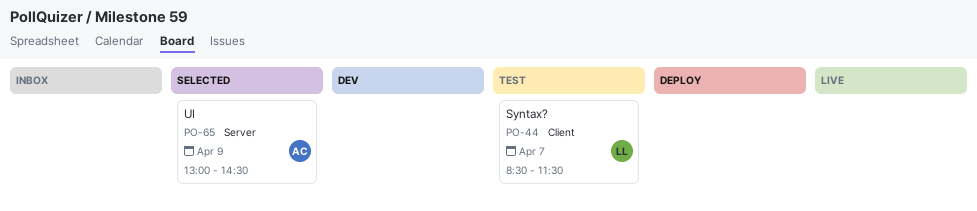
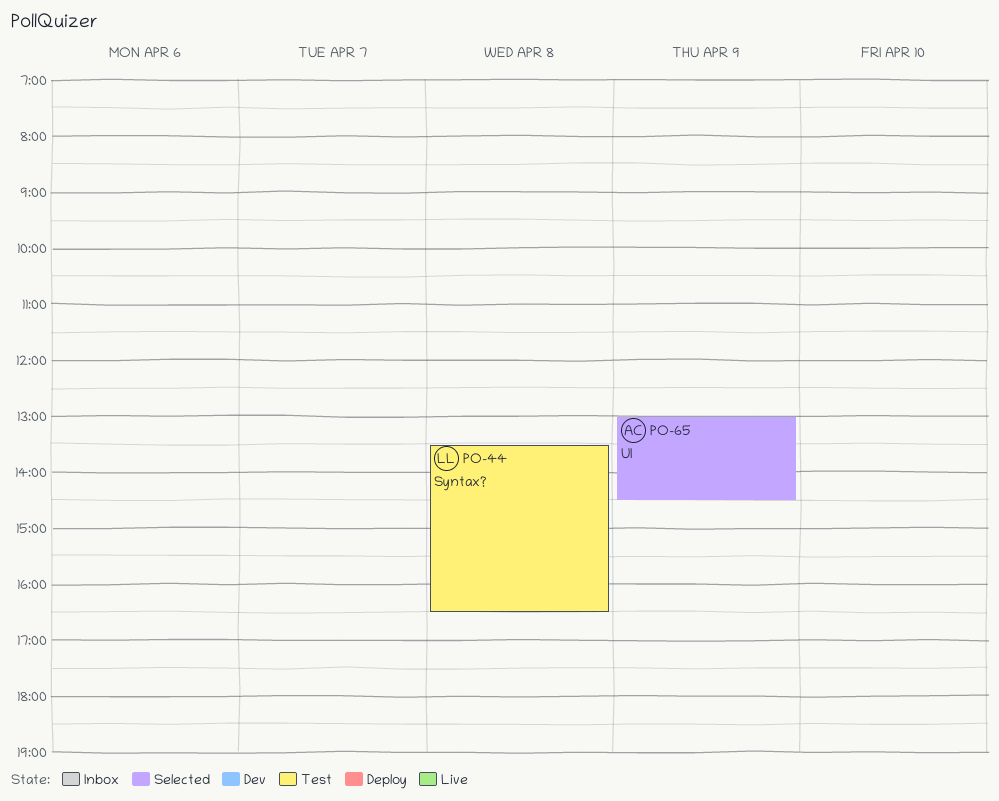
PO-44, day: Apr 7 -> Apr 8
PO-44, begins: 08:30 -> 13:30
PO-44, ends: 11:30 -> 16:30

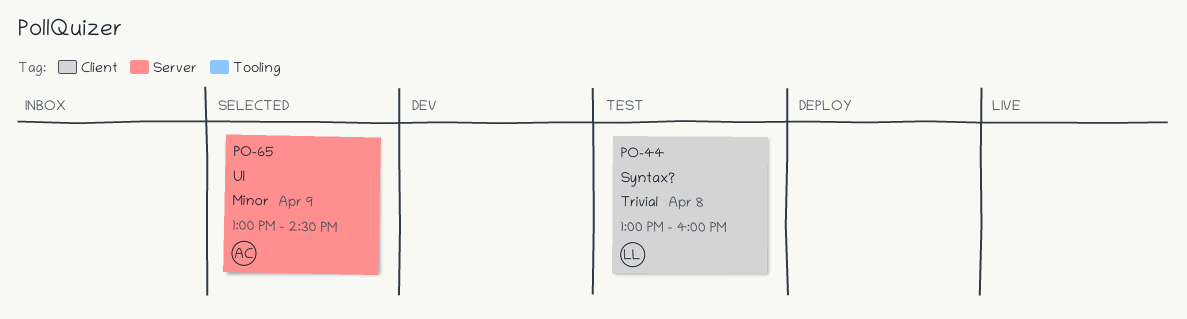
PO-44, begins: 13:30 -> 13:00
PO-44, ends: 16:30 -> 16:00

